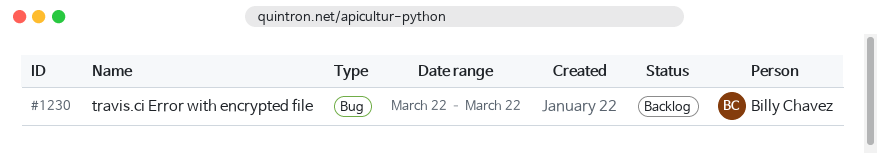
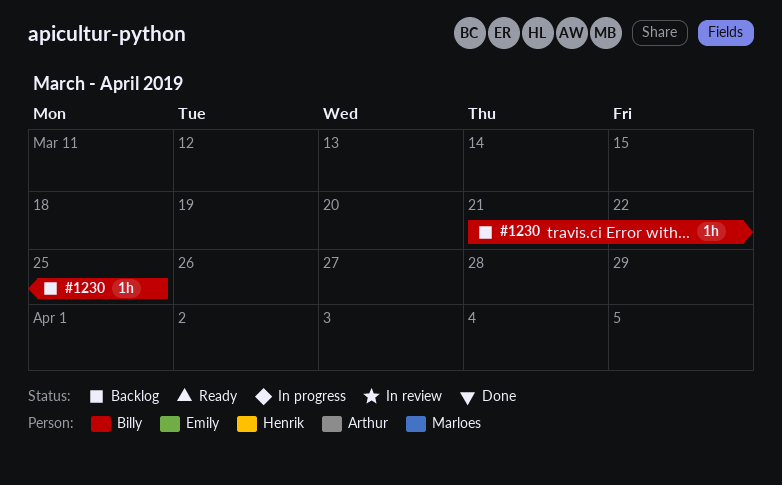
#1230, start: Mar 22 -> Mar 21
#1230, due: Mar 22 -> Mar 25

